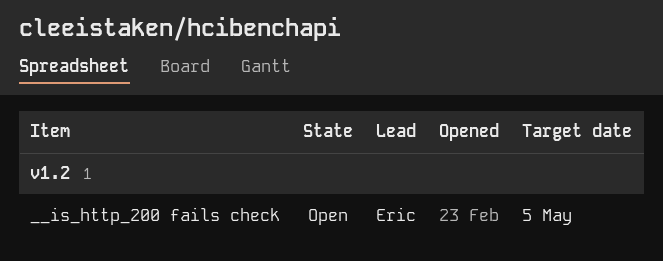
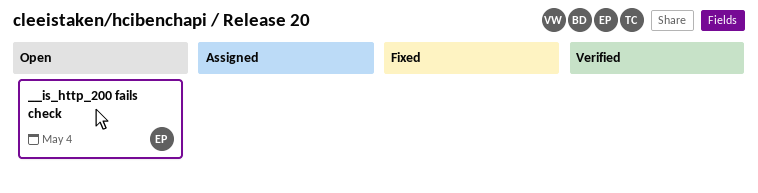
__is_http_200 fails check, due: May 5 -> May 4

